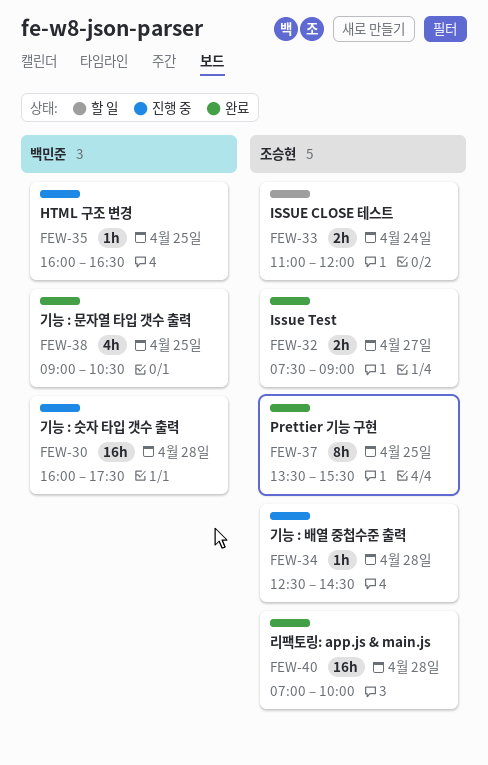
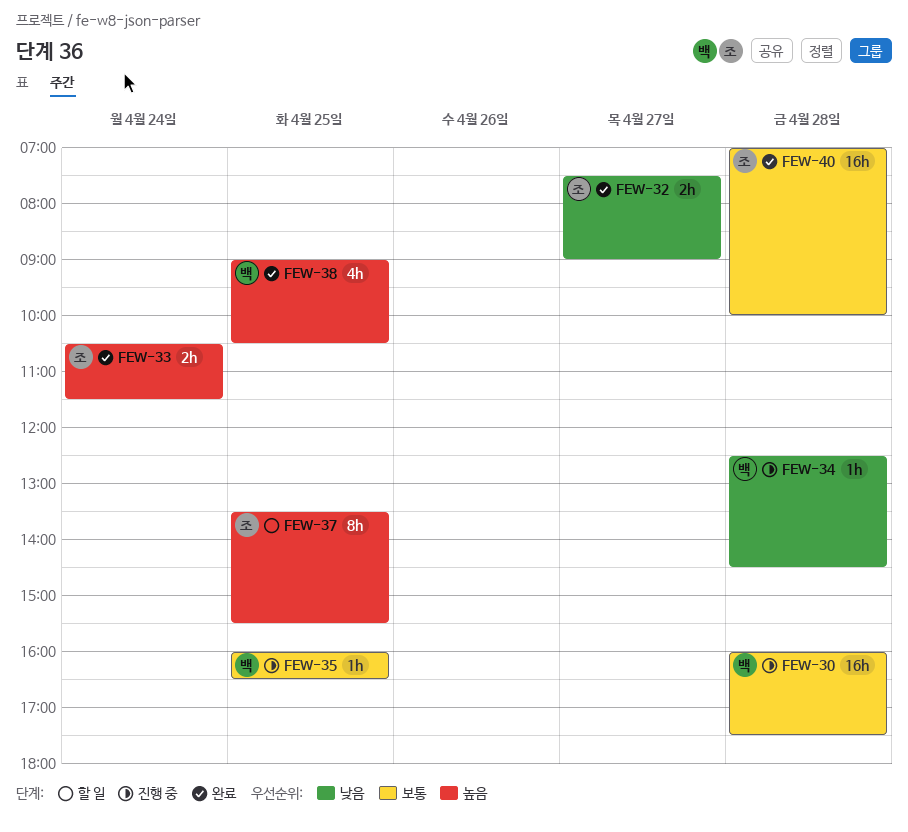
FEW-33, status: 할 일 -> 완료
FEW-33, begins: 11:00 -> 10:30
FEW-33, ends: 12:00 -> 11:30
FEW-34, owner: 조승현 -> 백민준
FEW-37, status: 완료 -> 할 일

